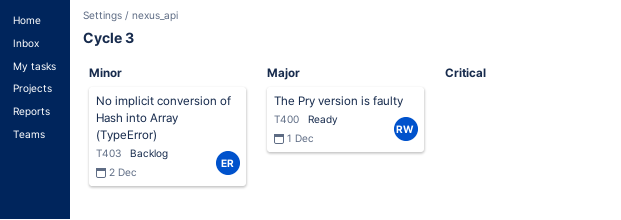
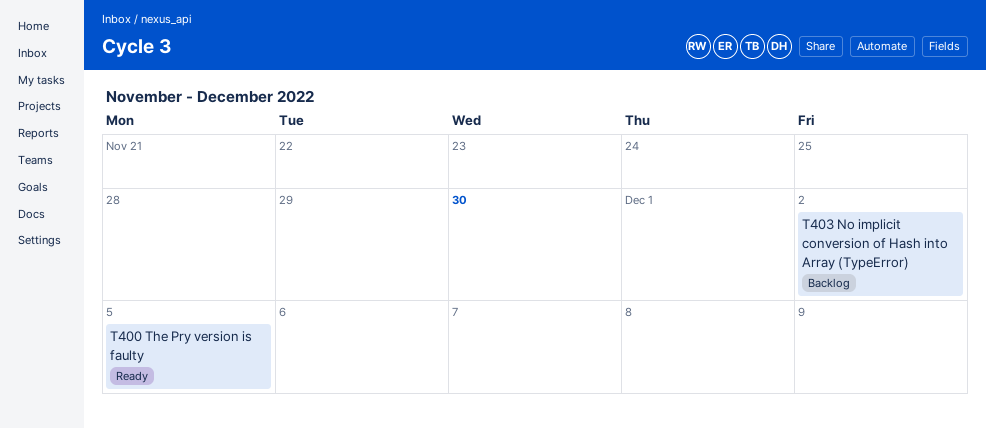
T400, due: Dec 1 -> Dec 5

